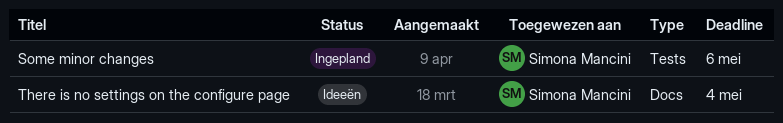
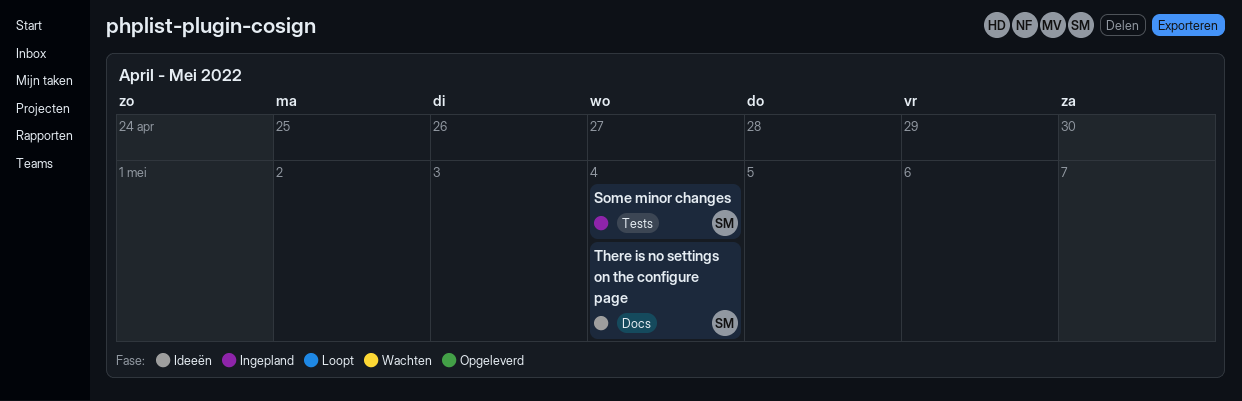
Some minor changes, due: May 6 -> May 4

